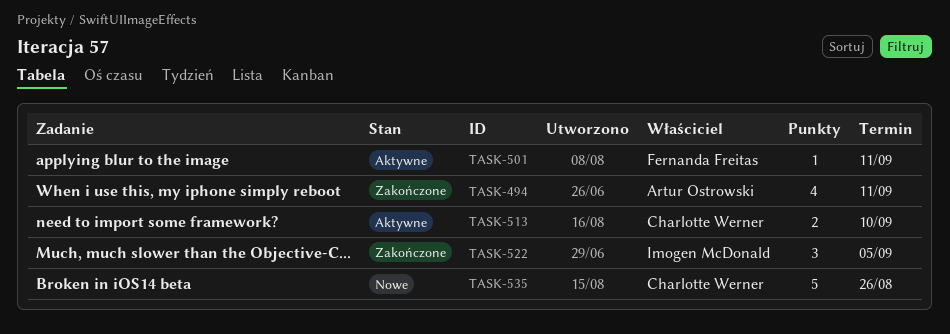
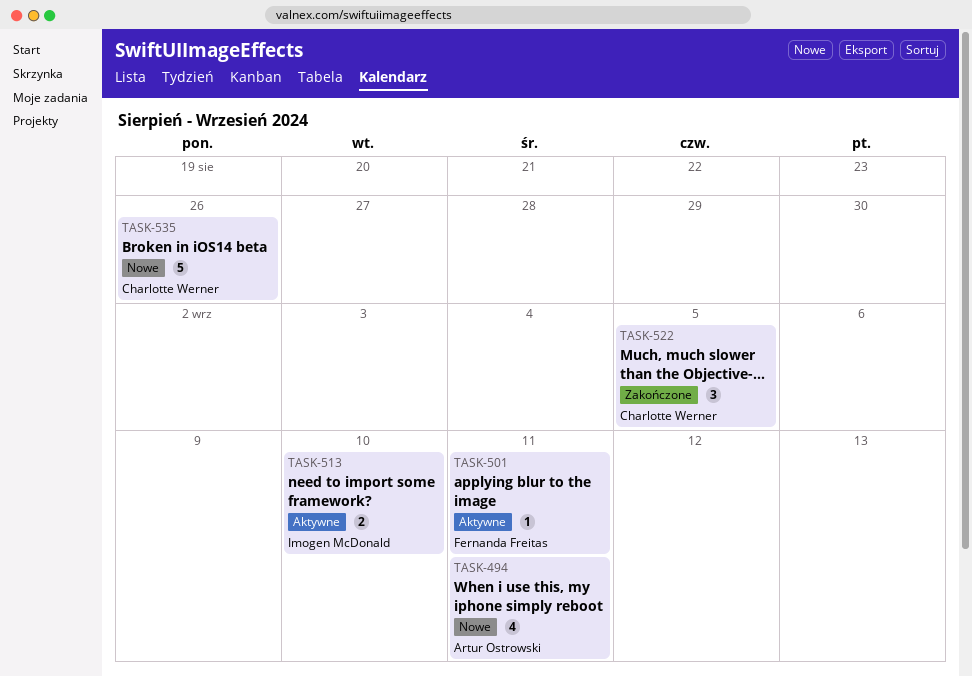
TASK-494, status: Zakończone -> Nowe
TASK-513, owner: Charlotte Werner -> Imogen McDonald
TASK-522, owner: Imogen McDonald -> Charlotte Werner

